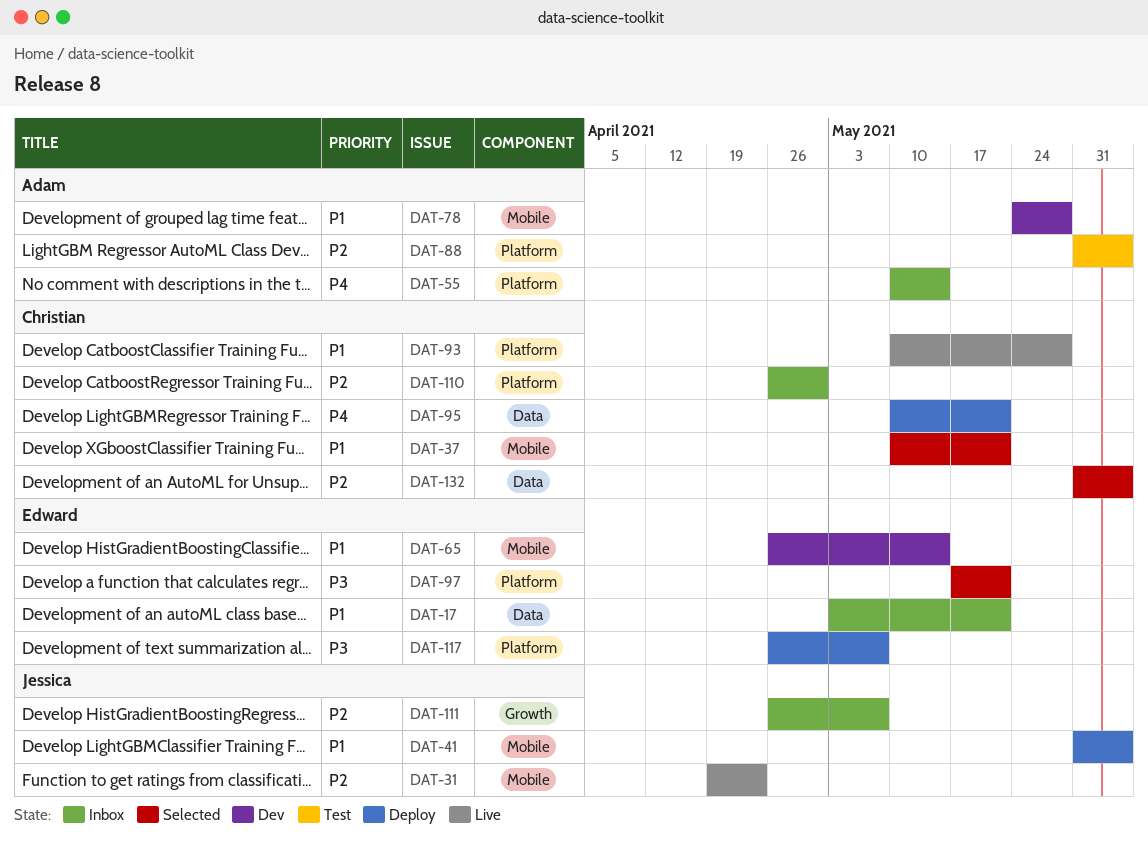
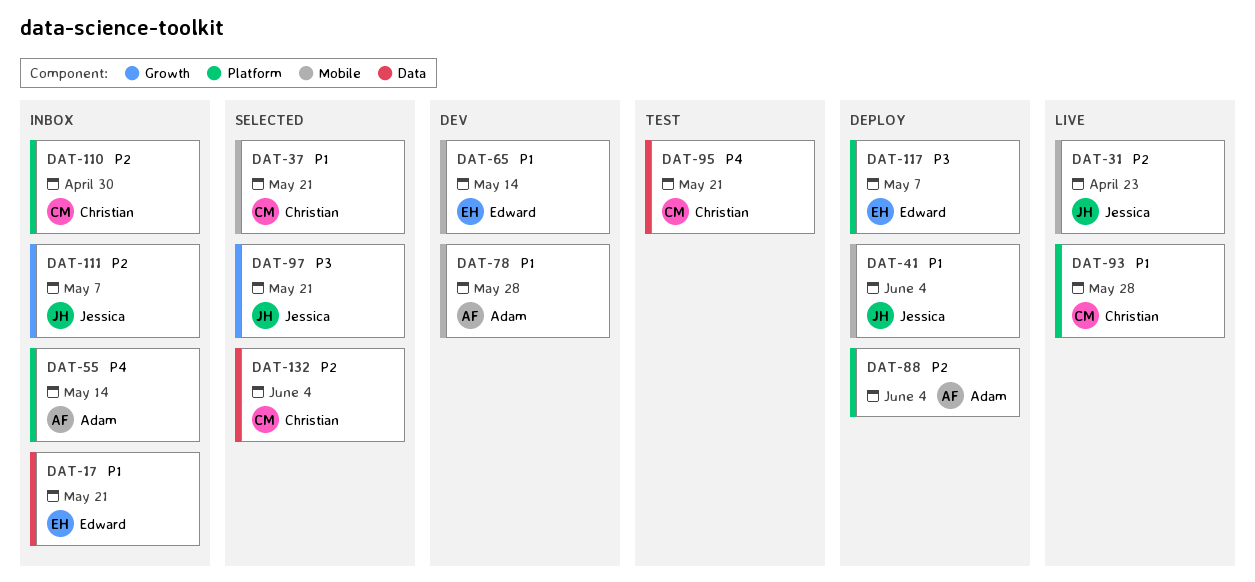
DAT-88, status: Test -> Deploy
DAT-95, status: Deploy -> Test
DAT-97, owner: Edward -> Jessica
DAT-97, label: Platform -> Growth

